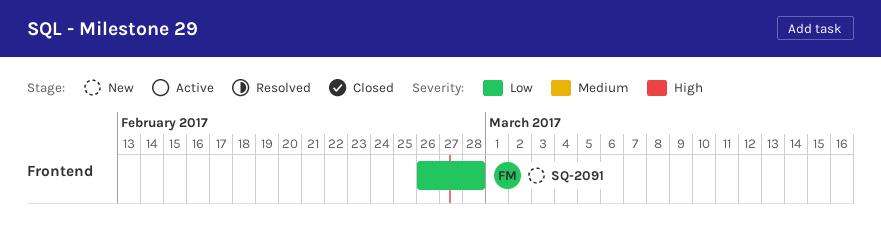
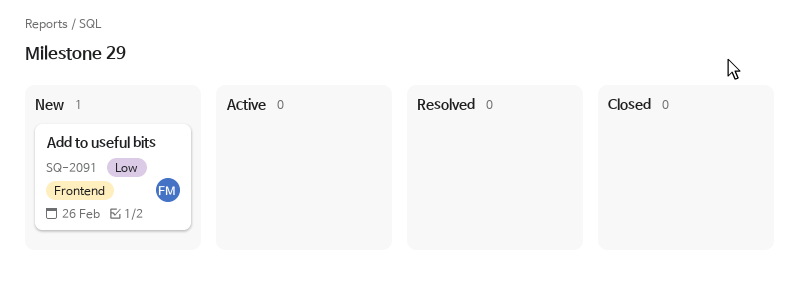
SQ-2091, due: Feb 28 -> Feb 26

